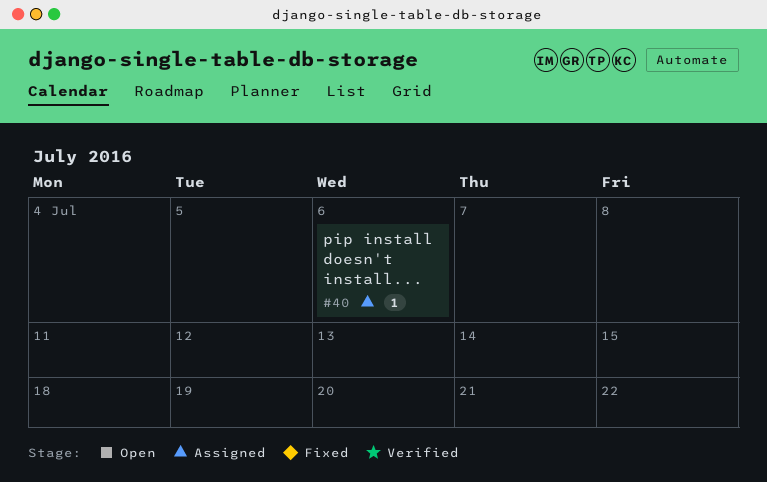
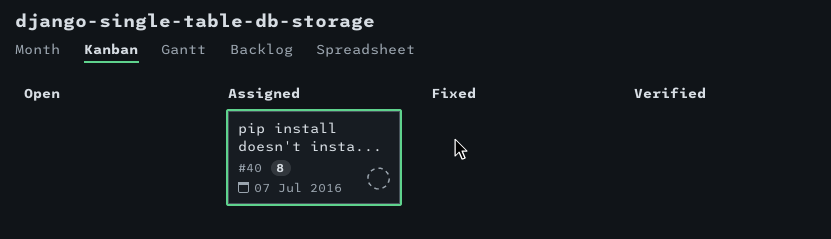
#40, estimate: 1 -> 8
#40, due: Jul 6 -> Jul 7

